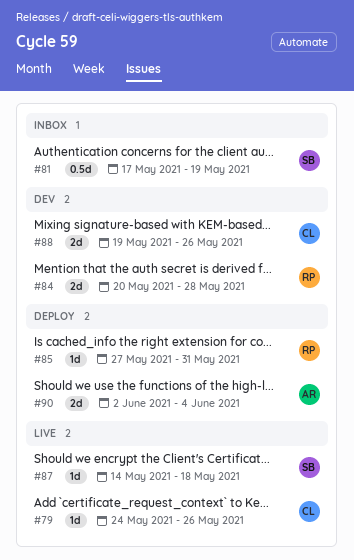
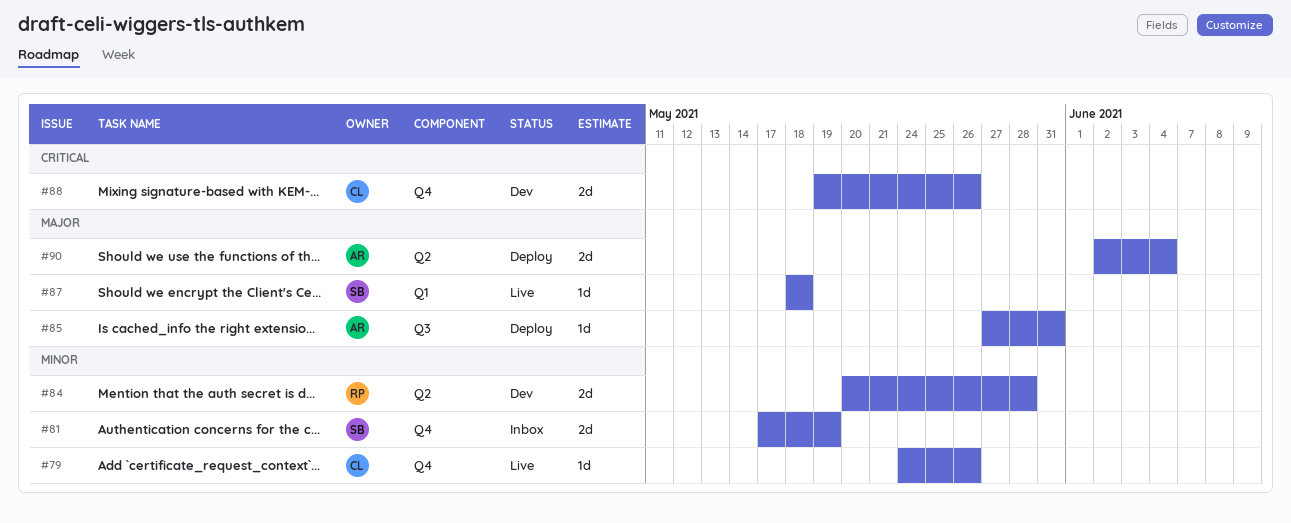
#81, estimate: 0.5d -> 2d
#85, owner: RP -> AR
#87, start: May 14 -> May 18

